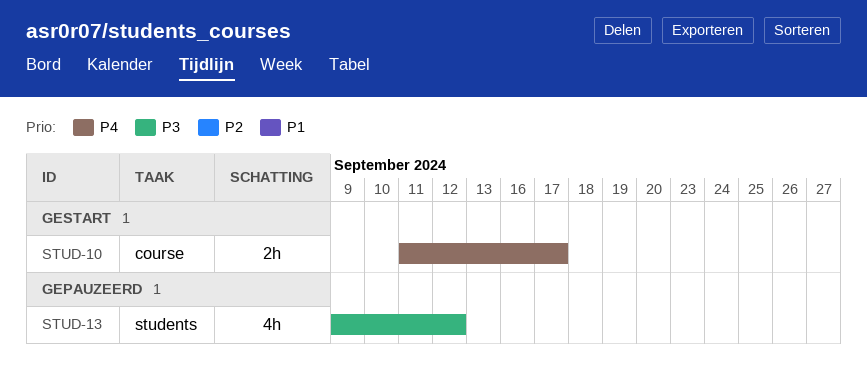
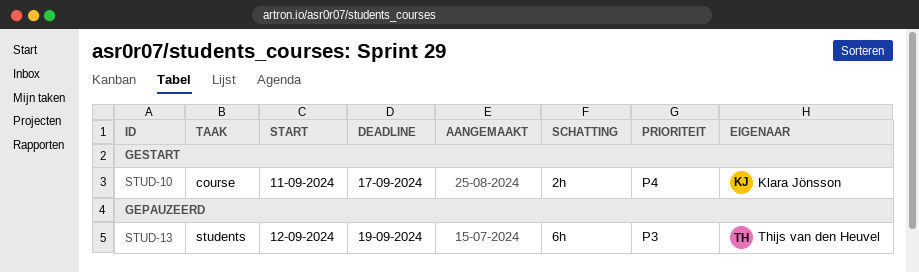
STUD-13, estimate: 4h -> 6h
STUD-13, start: Sep 9 -> Sep 12
STUD-13, due: Sep 12 -> Sep 19

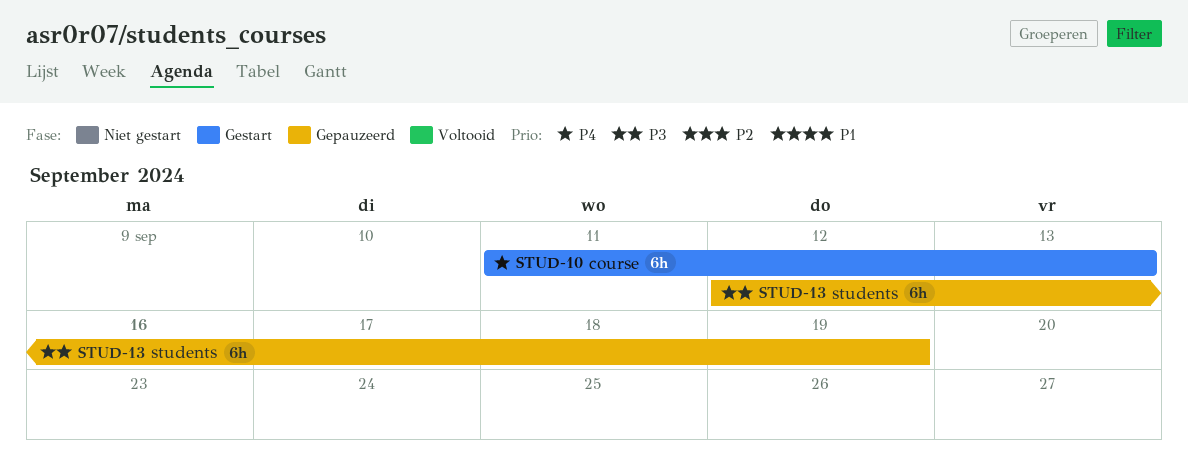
STUD-10, estimate: 2h -> 6h
STUD-10, due: Sep 17 -> Sep 13

